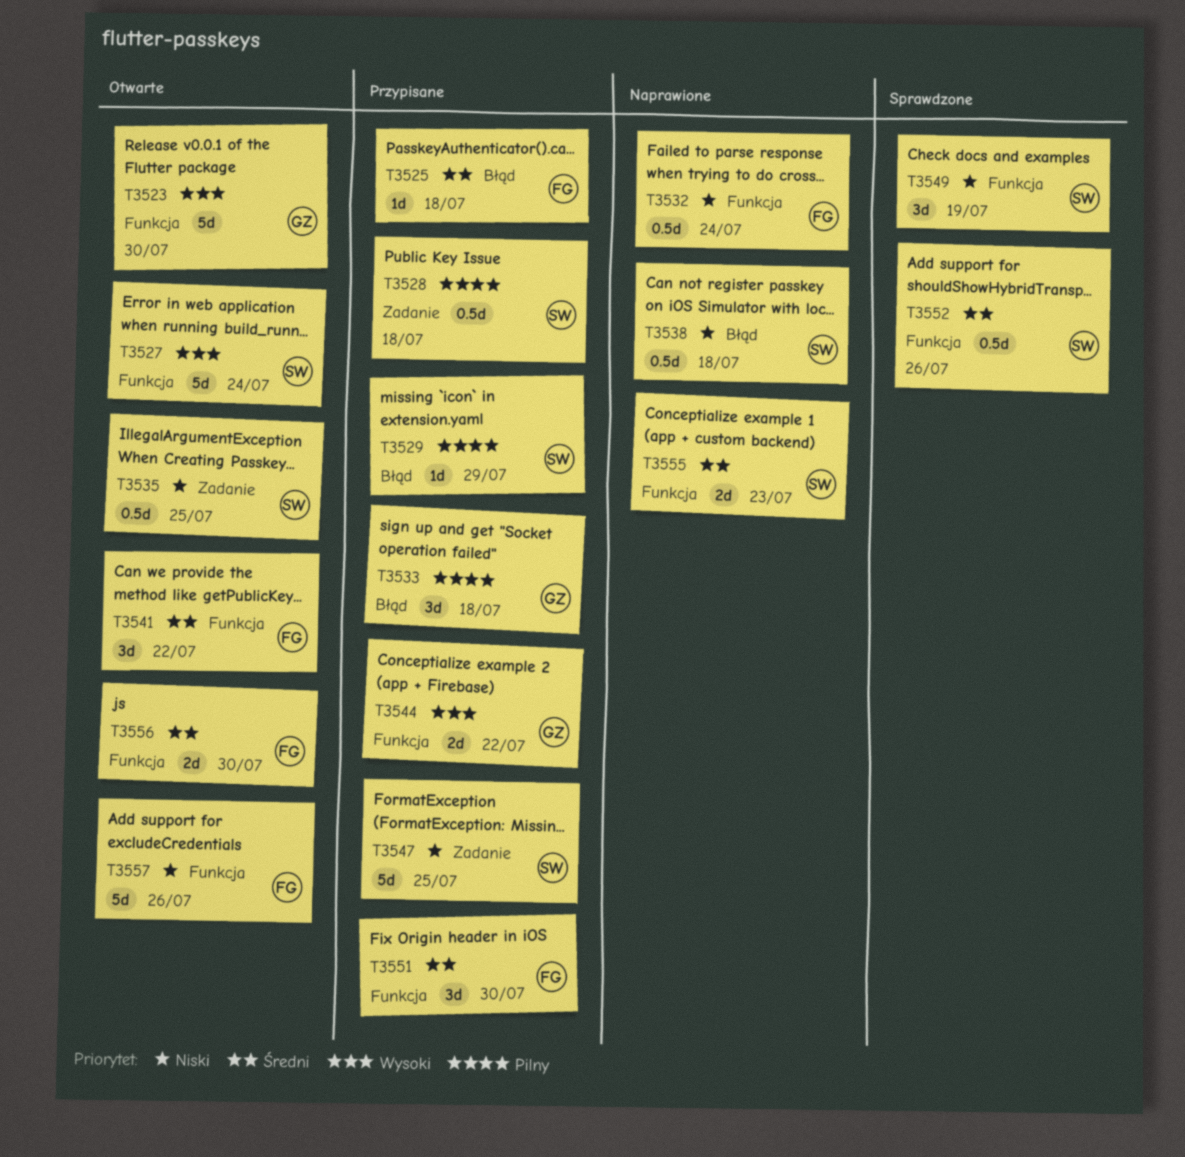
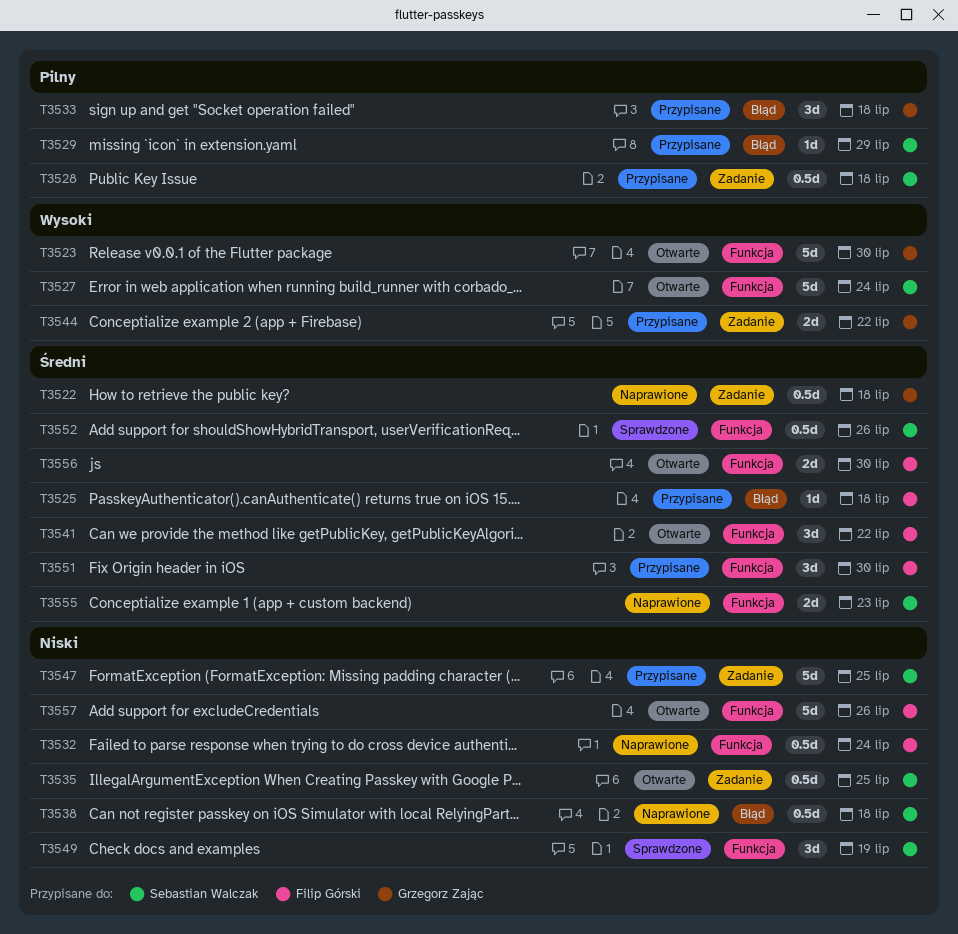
T3522: none -> present
T3544, label: Funkcja -> Zadanie

